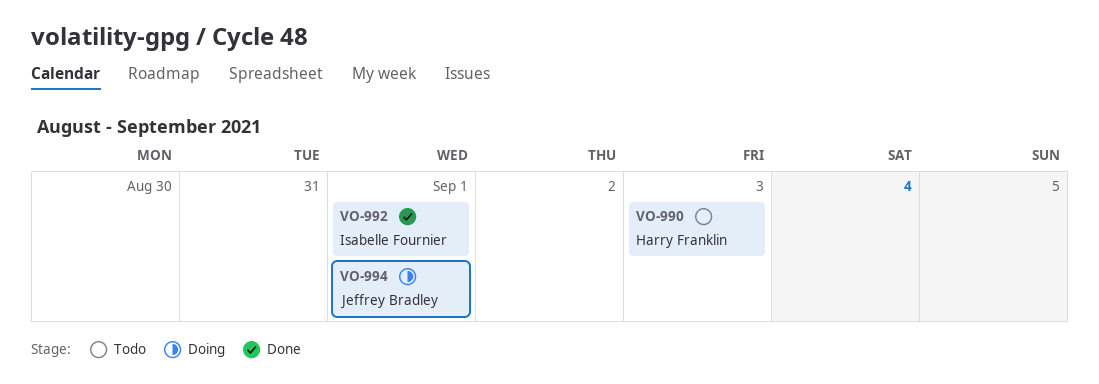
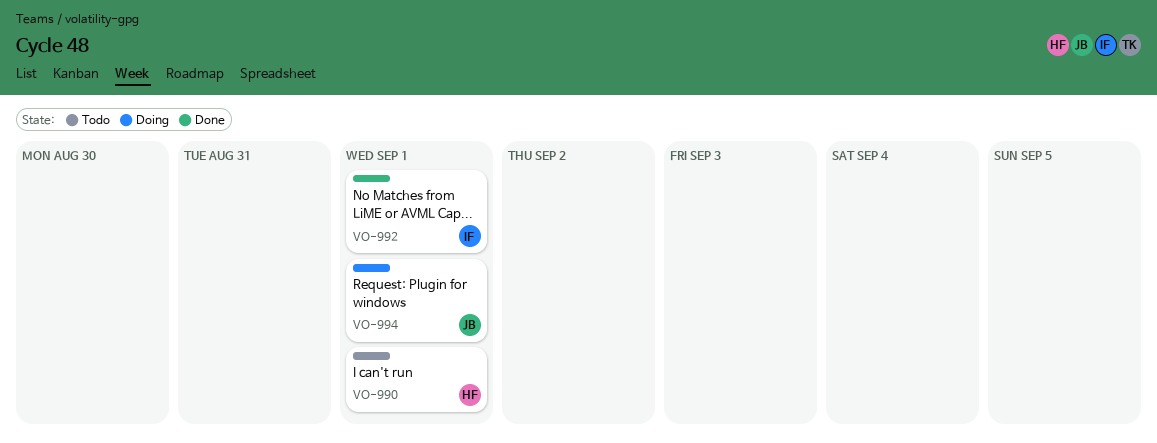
VO-990, due: Sep 3 -> Sep 1

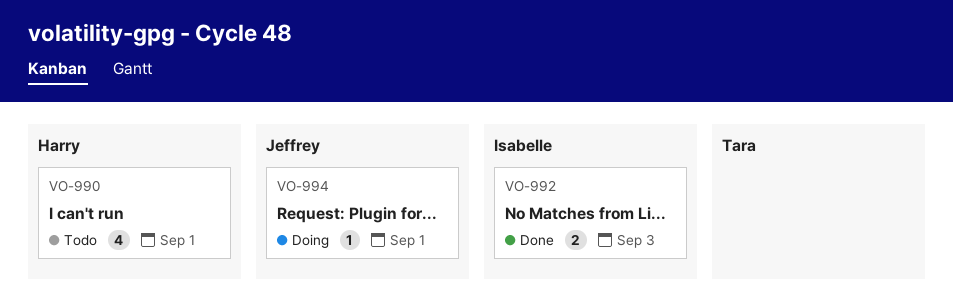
VO-992, due: Sep 1 -> Sep 3

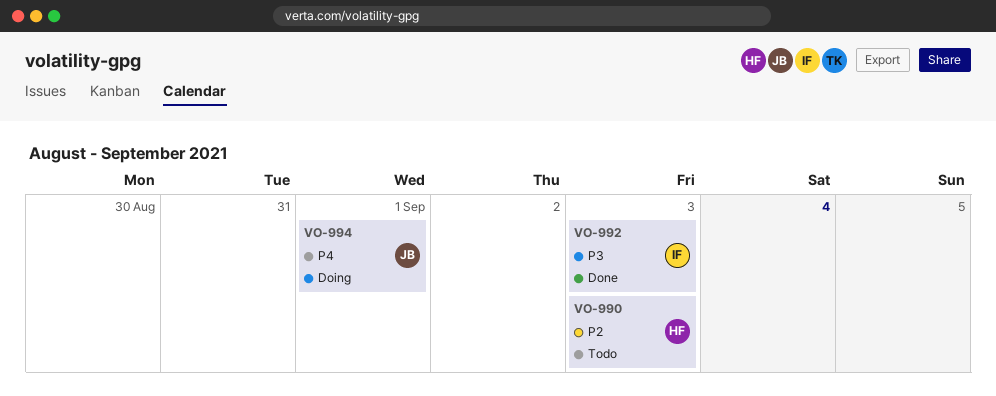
VO-990, due: Sep 1 -> Sep 3

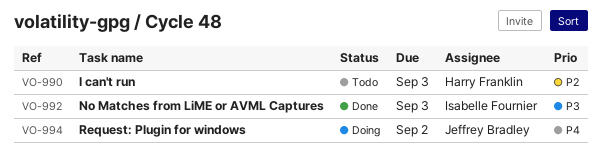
VO-994, due: Sep 1 -> Sep 2

